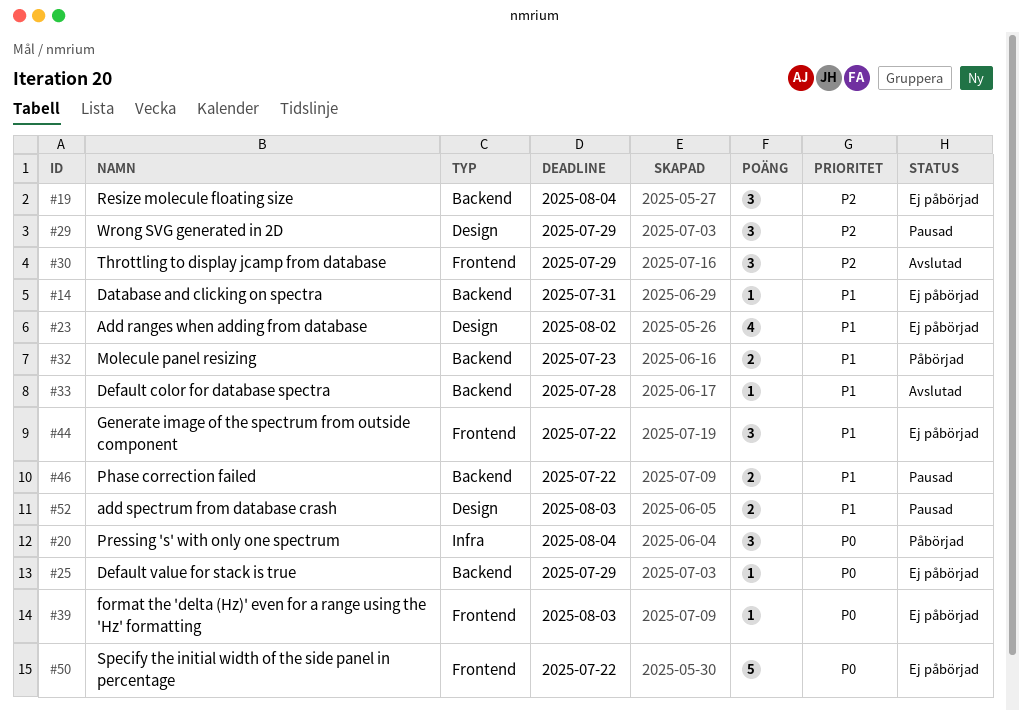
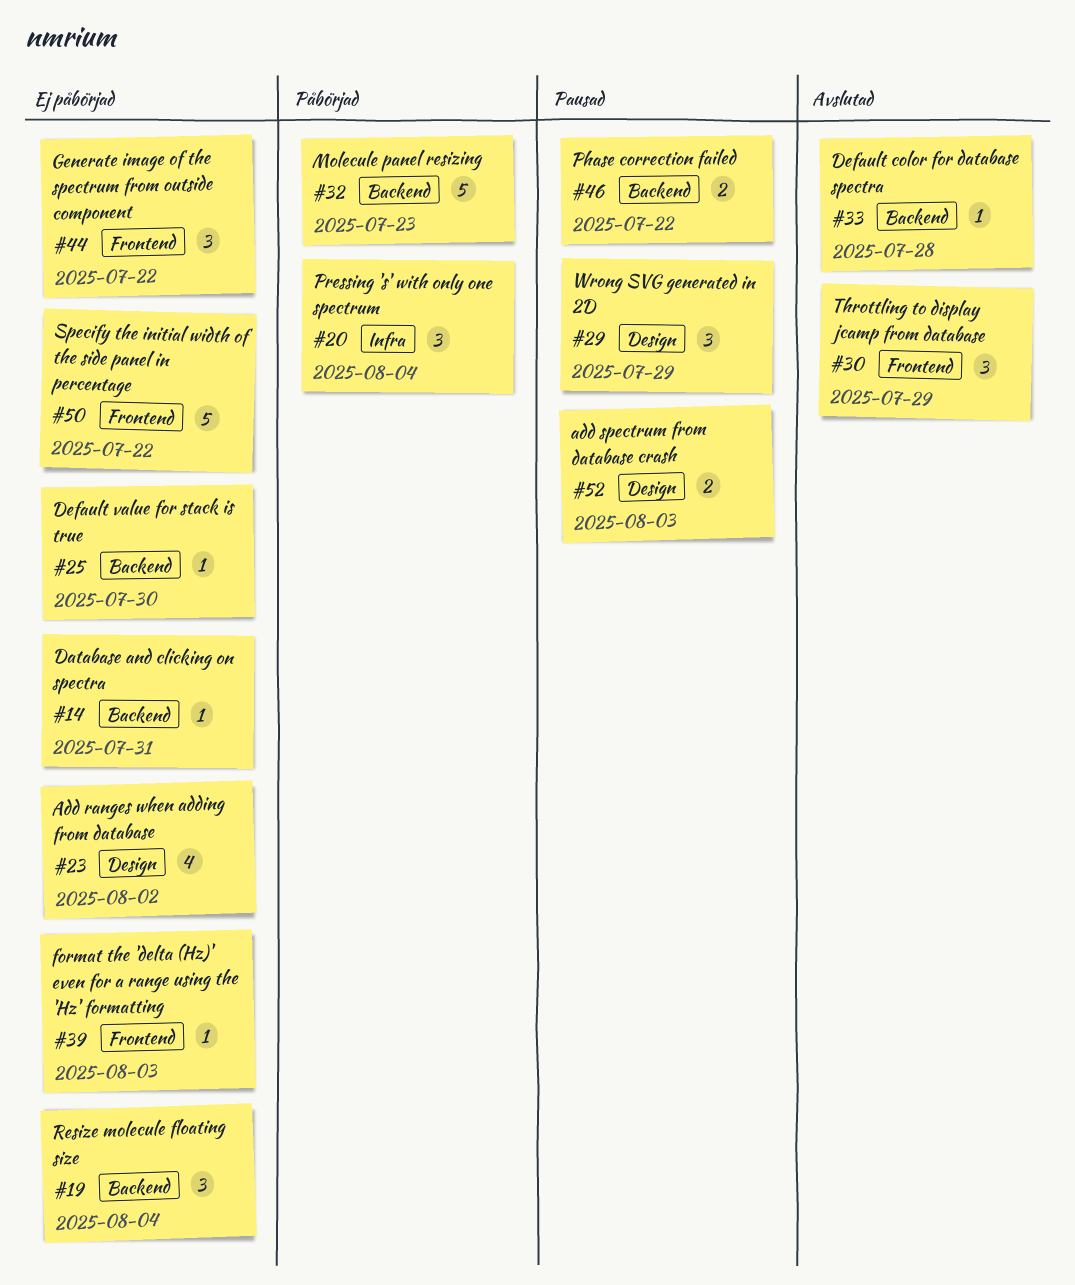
#25, due: Jul 29 -> Jul 30
#32, estimate: 2 -> 5

